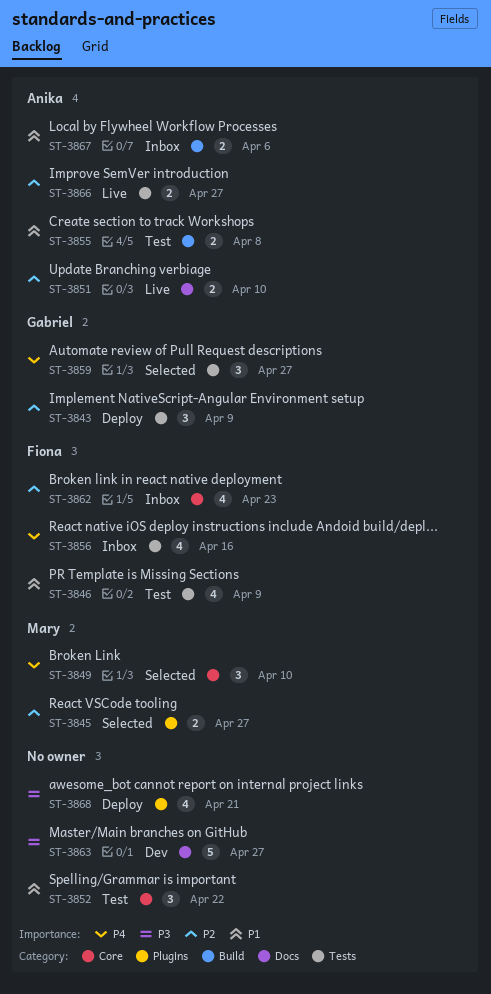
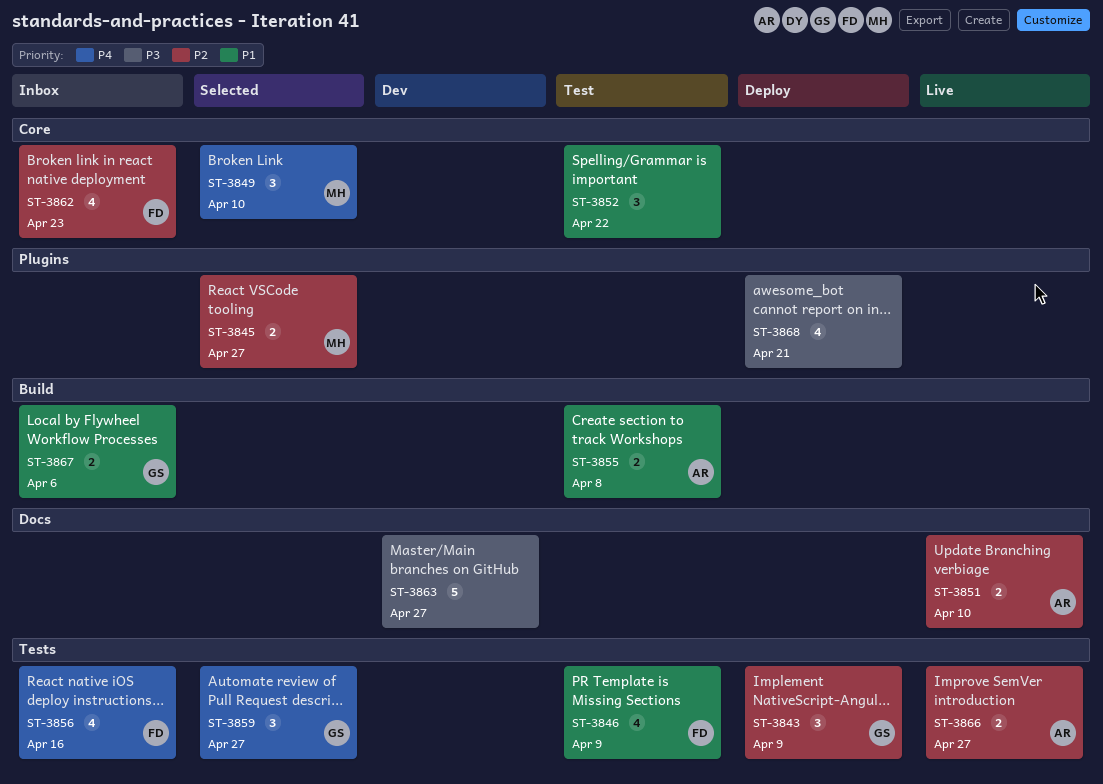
ST-3867, owner: Anika -> Gabriel

